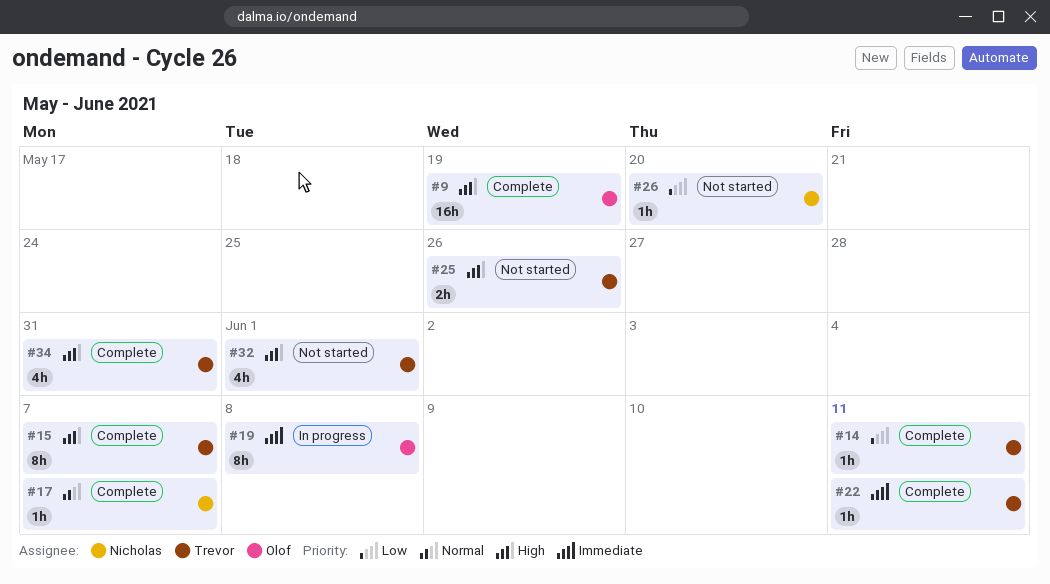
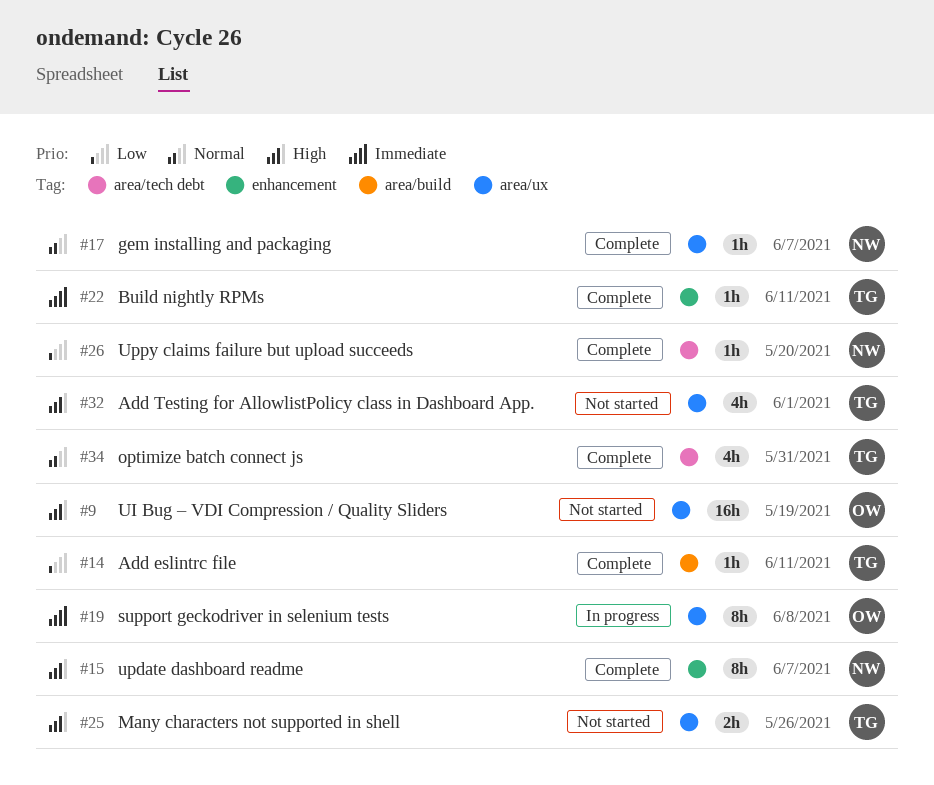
#9, status: Complete -> Not started
#15, owner: Trevor -> Nicholas
#26, status: Not started -> Complete
#34, priority: High -> Normal

